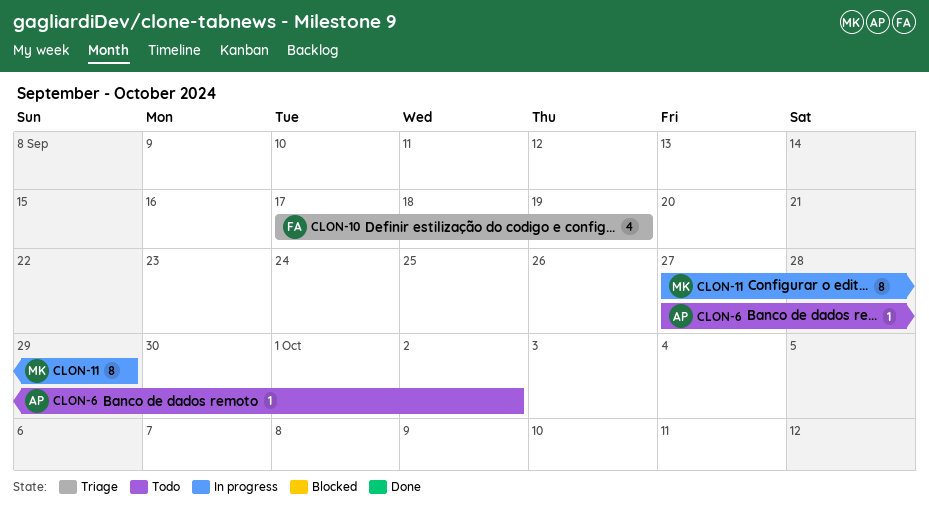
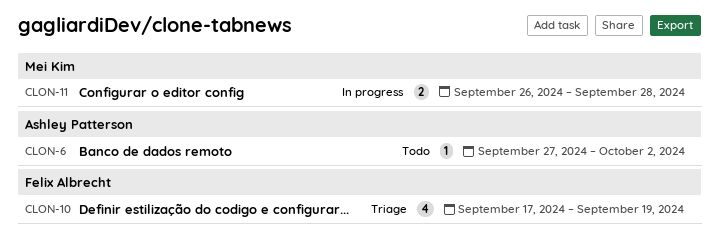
CLON-11, estimate: 8 -> 2
CLON-11, start: Sep 27 -> Sep 26
CLON-11, due: Sep 29 -> Sep 28

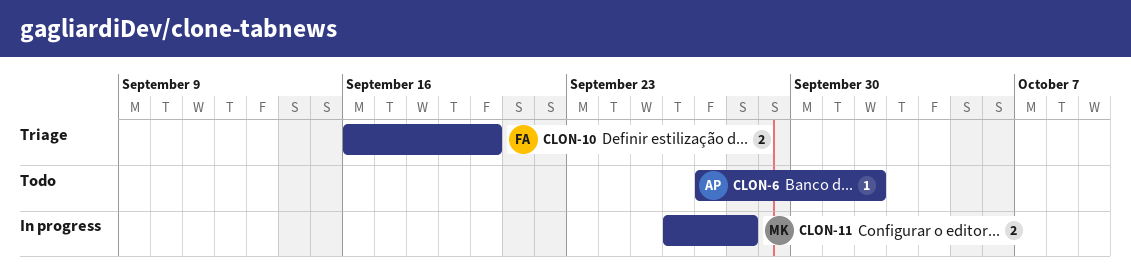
CLON-10, estimate: 4 -> 2
CLON-10, start: Sep 17 -> Sep 16
CLON-10, due: Sep 19 -> Sep 20

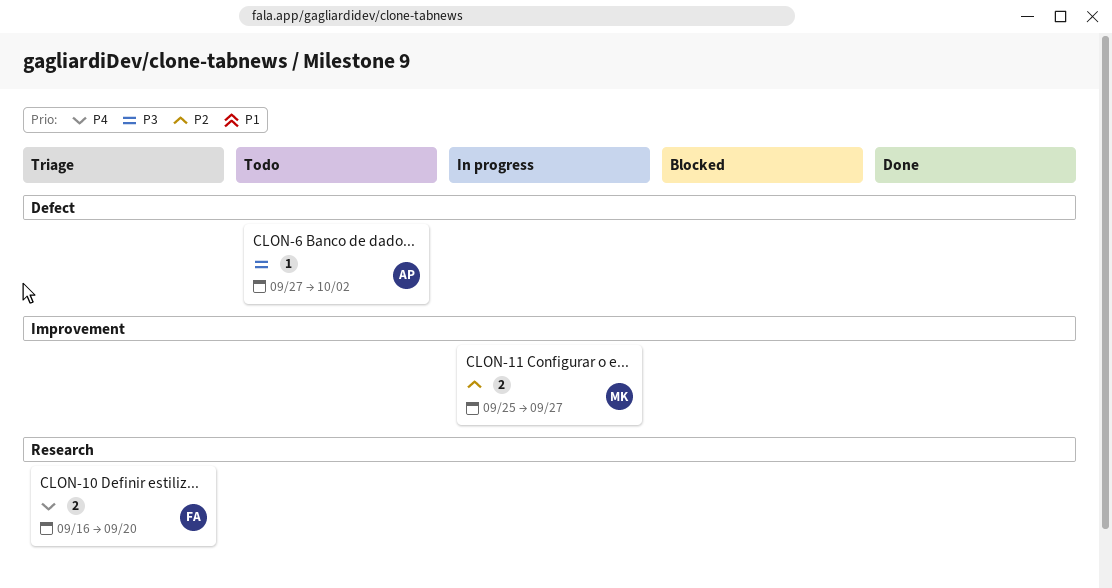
CLON-11, start: Sep 26 -> Sep 25
CLON-11, due: Sep 28 -> Sep 27

